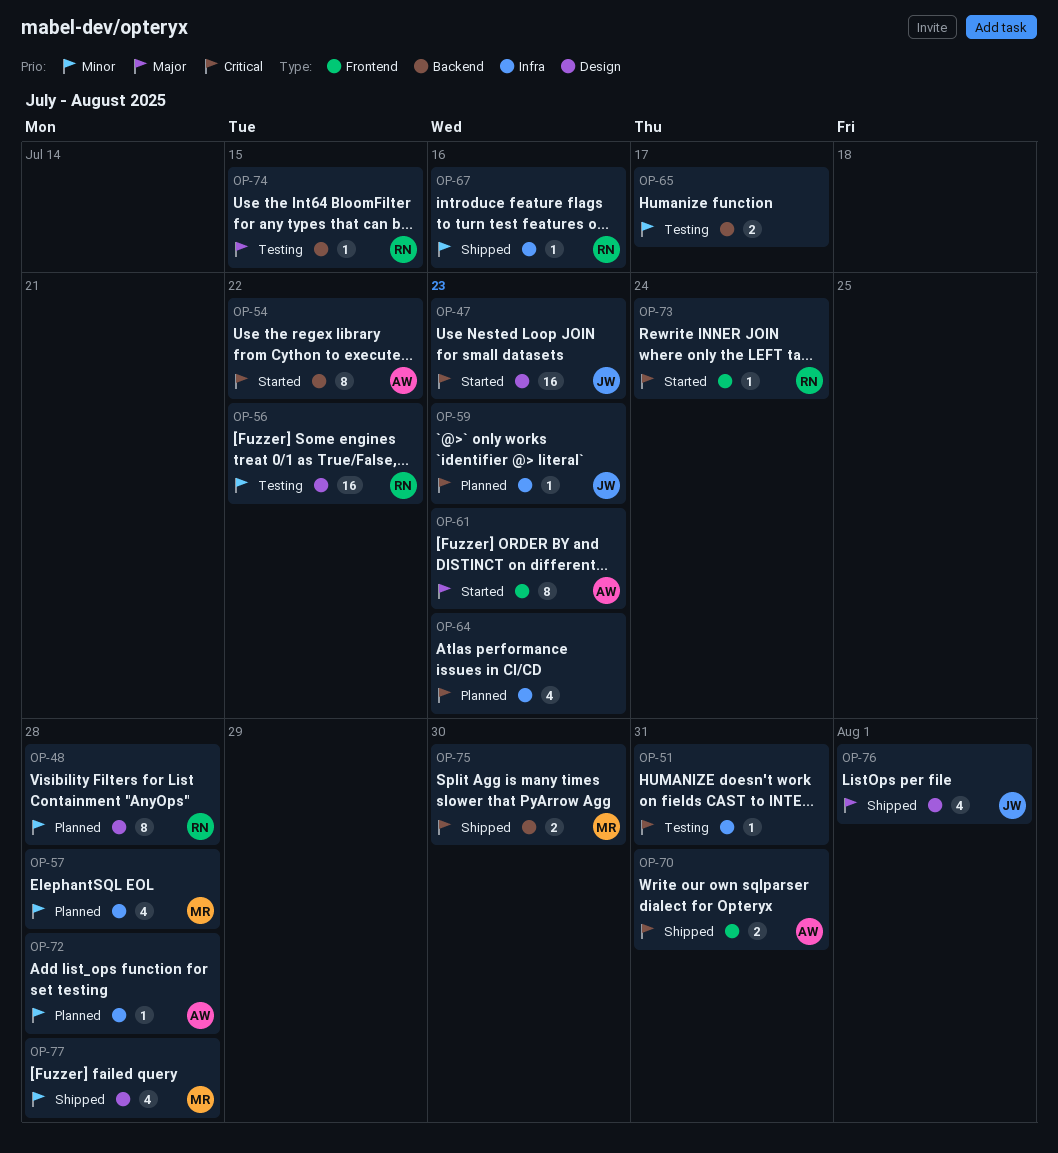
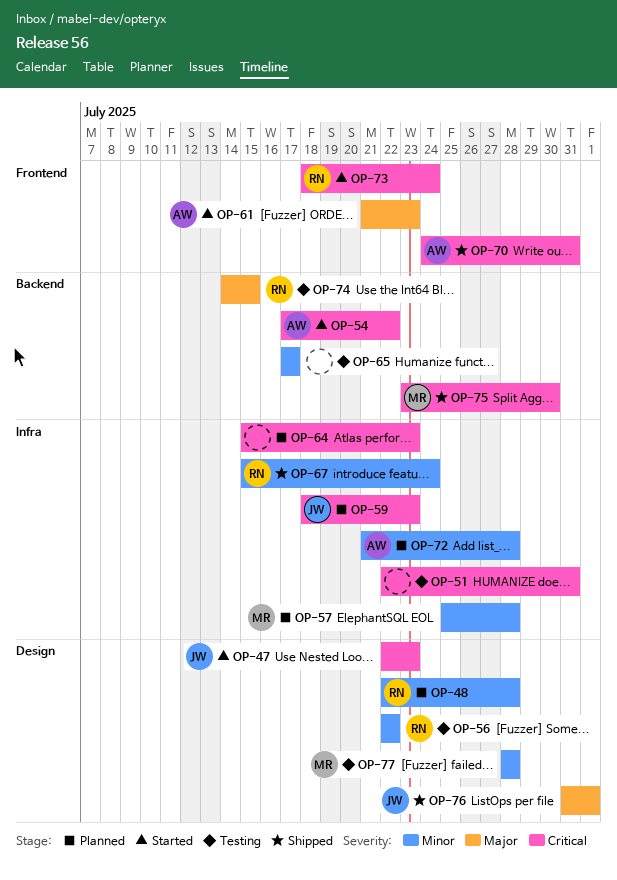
OP-67, due: Jul 16 -> Jul 24
OP-77, status: Shipped -> Testing

